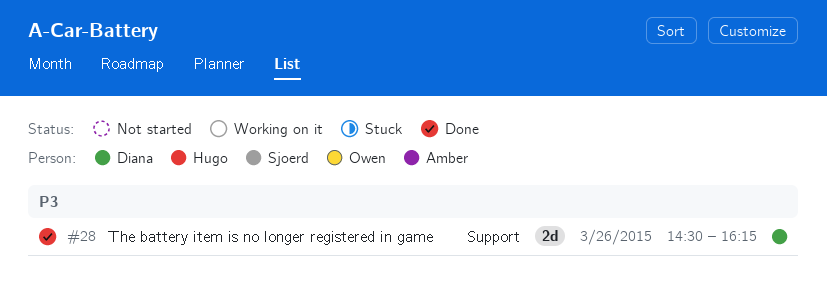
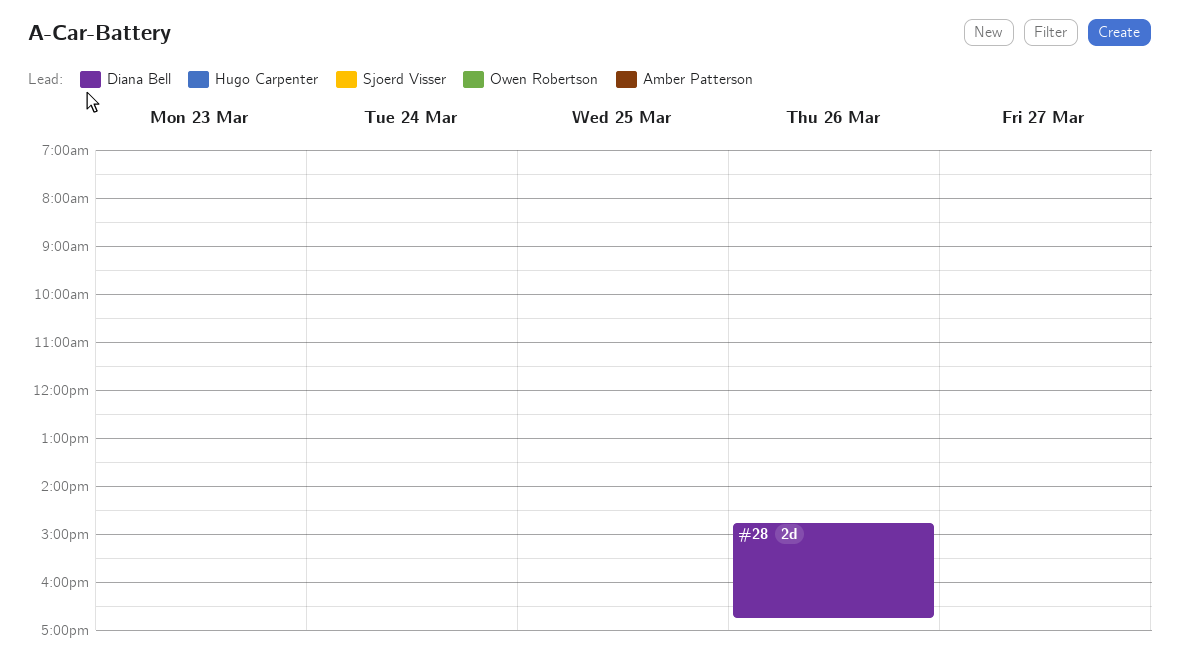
#28, begins: 14:30 -> 14:45
#28, ends: 16:15 -> 16:45

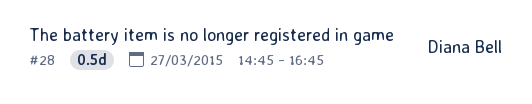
#28, estimate: 2d -> 0.5d
#28, day: Mar 26 -> Mar 27

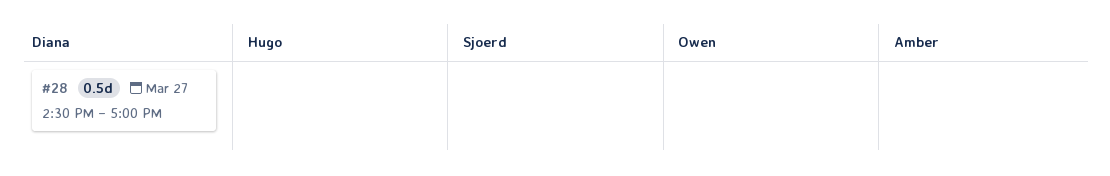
#28, begins: 14:45 -> 14:30
#28, ends: 16:45 -> 17:00

